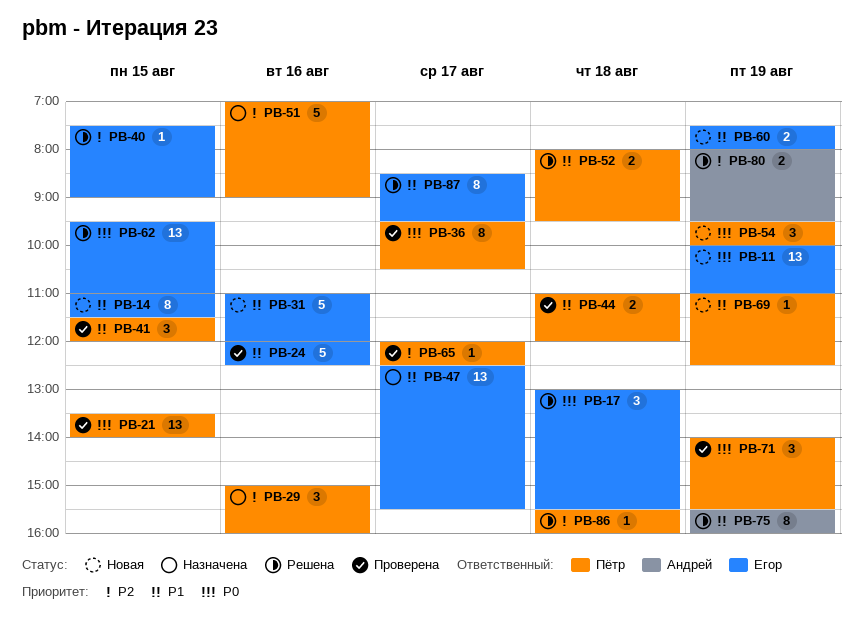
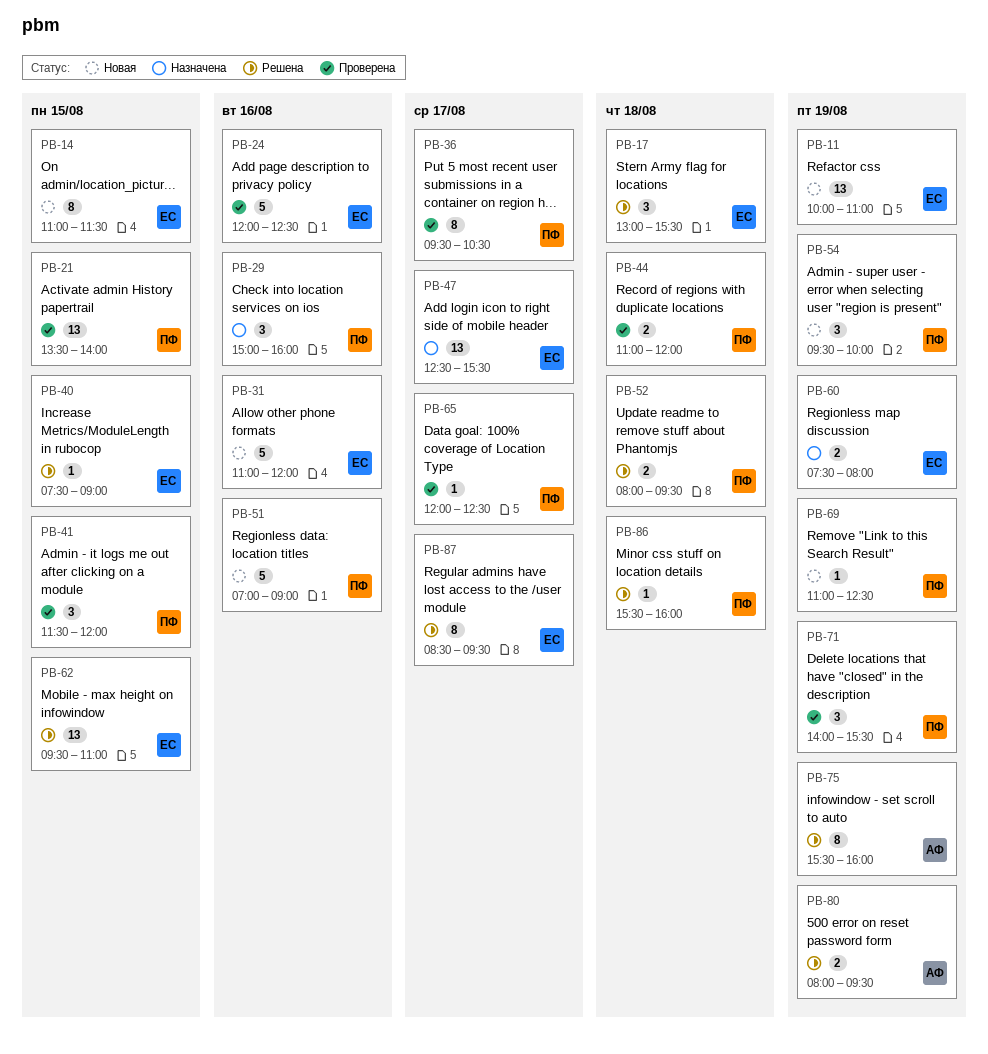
PB-51, status: Назначена -> Новая
PB-60, status: Новая -> Назначена

